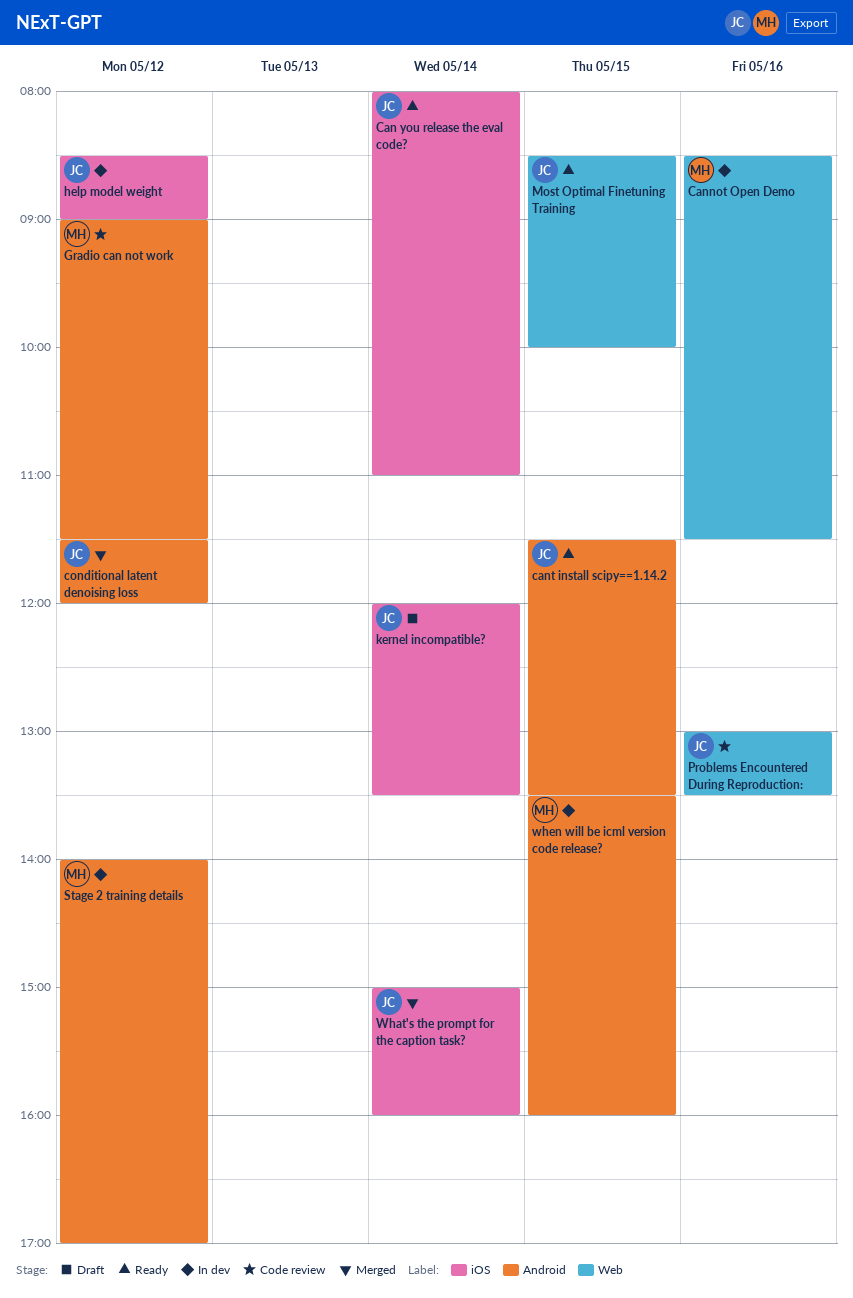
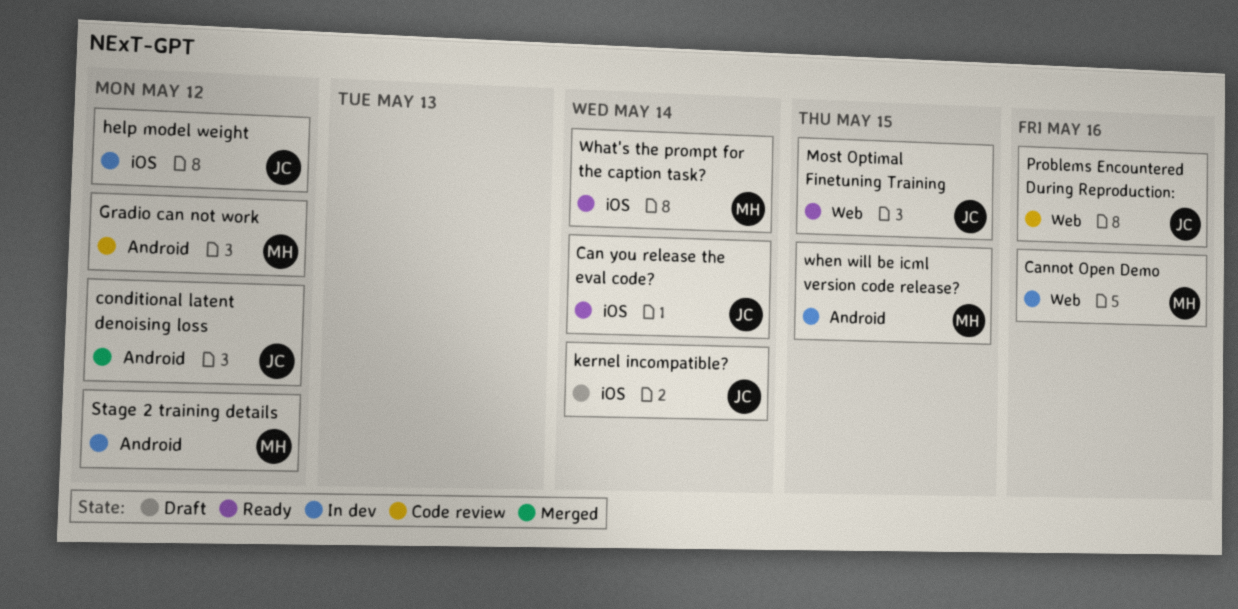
cant install scipy==1.14.2: present -> none
What's the prompt for the caption task?, status: Merged -> Ready
What's the prompt for the caption task?, owner: JC -> MH

